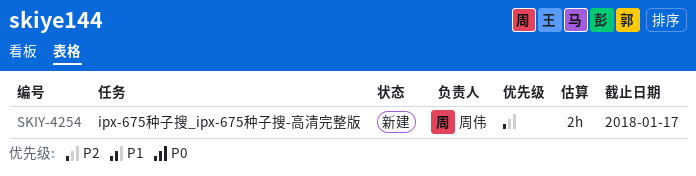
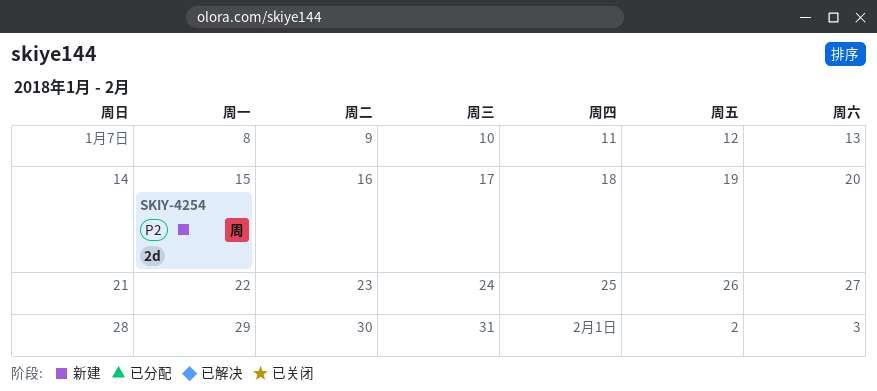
SKIY-4254, estimate: 2h -> 2d
SKIY-4254, due: Jan 17 -> Jan 15

